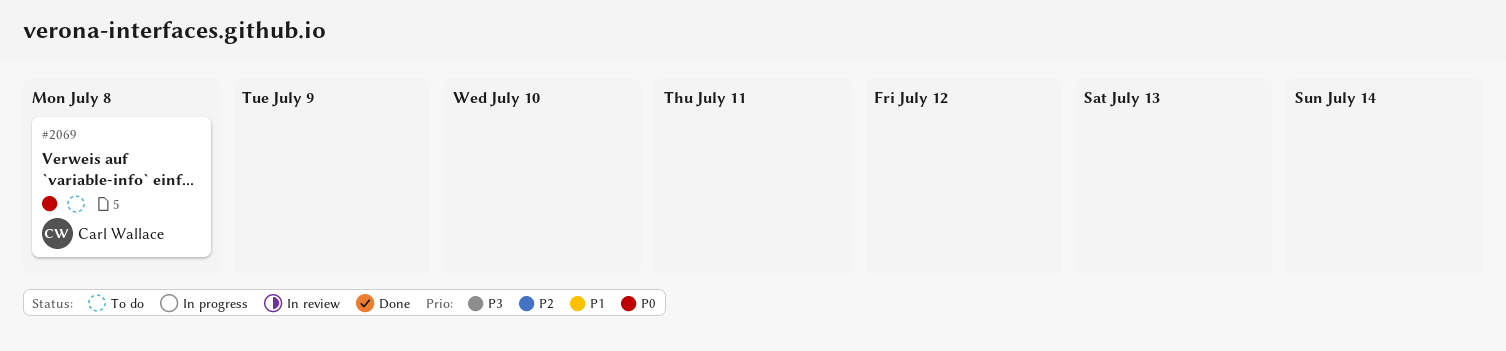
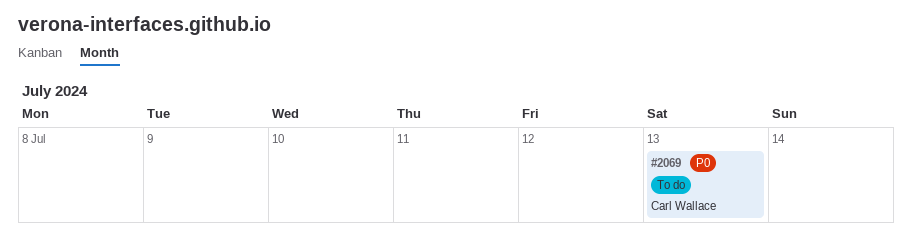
#2069, due: Jul 8 -> Jul 13

